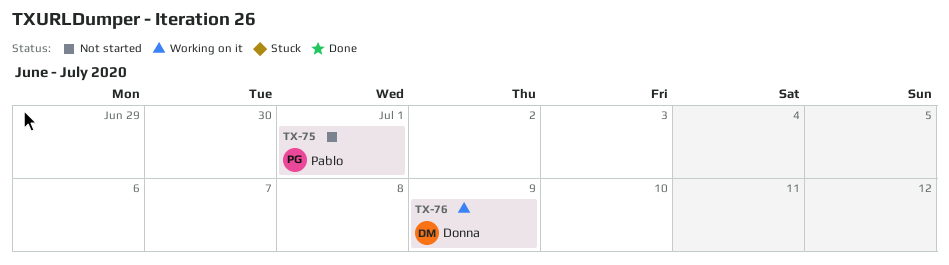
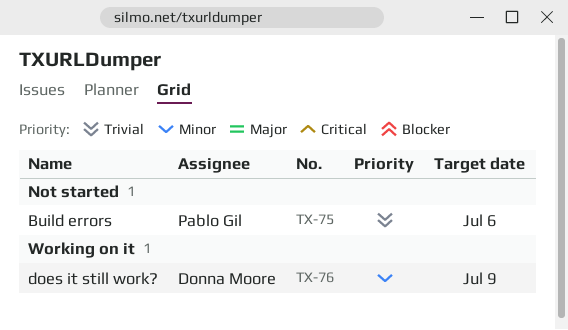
TX-75, due: Jul 1 -> Jul 6

